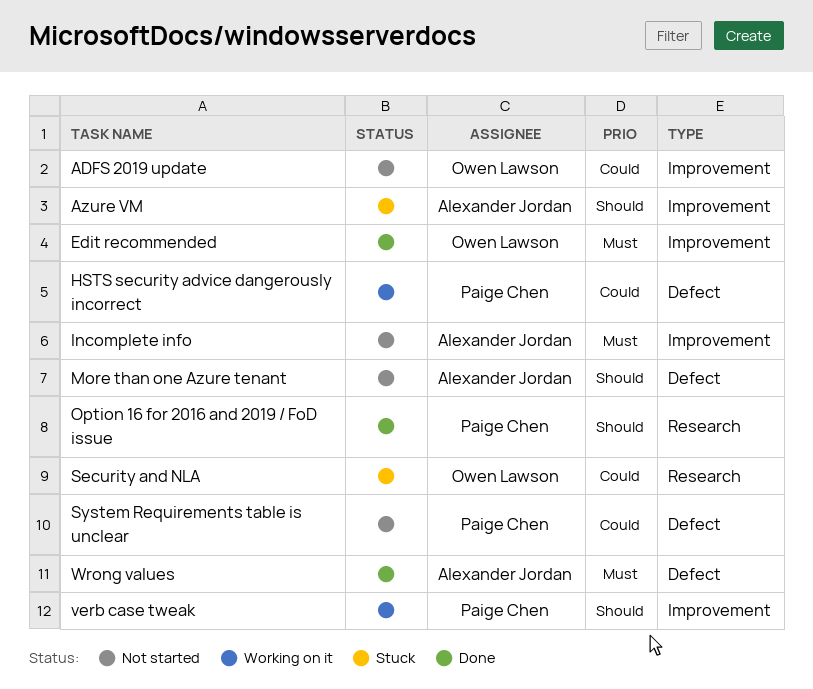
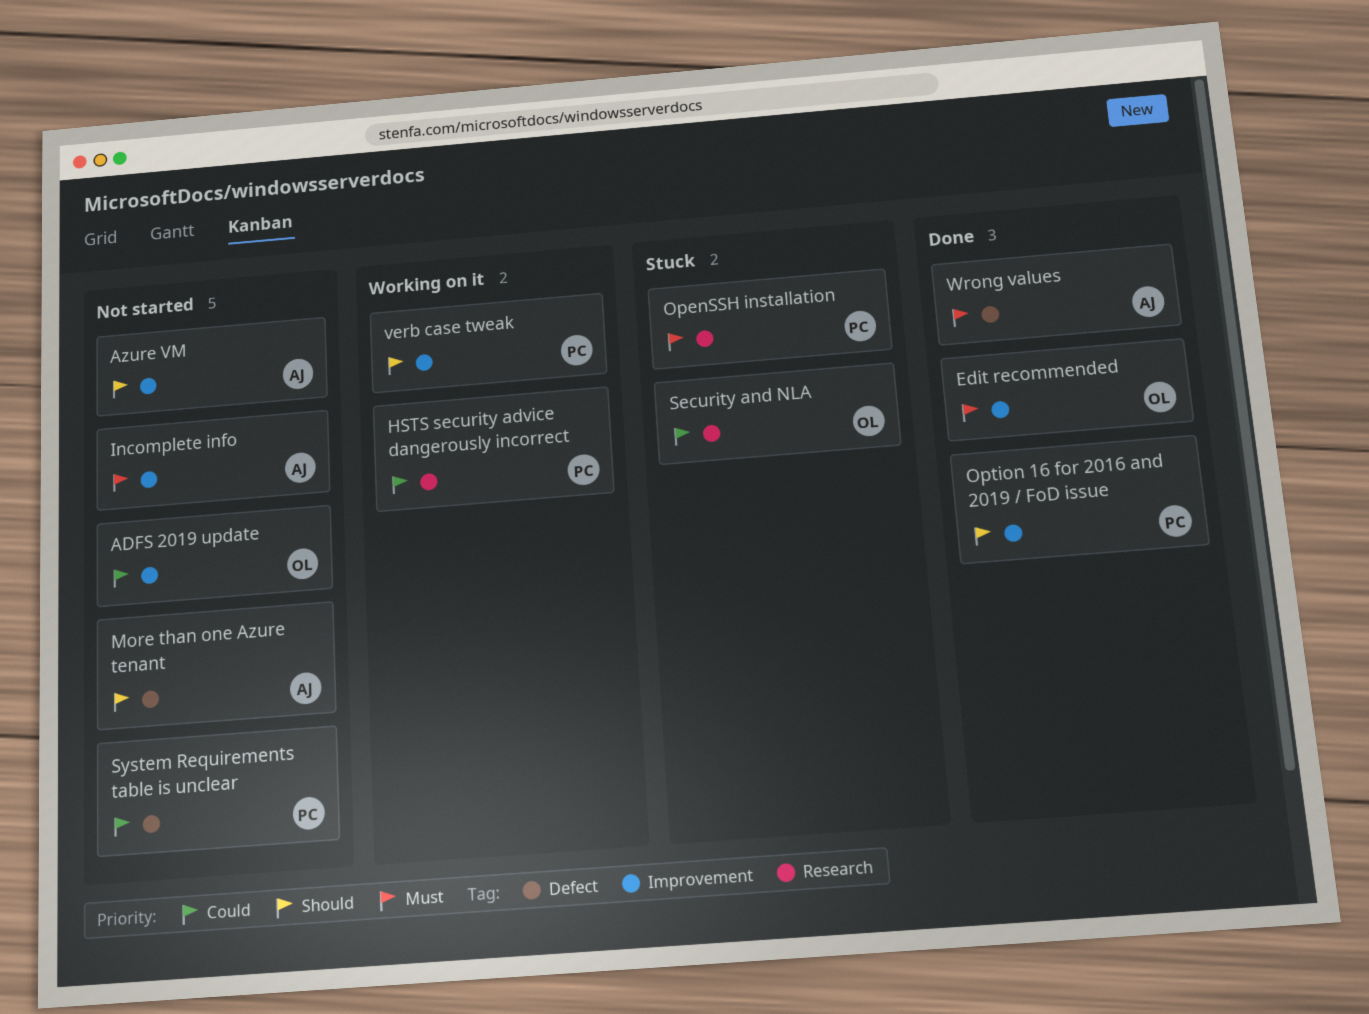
Azure VM, status: Stuck -> Not started
HSTS security advice dangerously incorrect, label: Defect -> Research
OpenSSH installation: none -> present
Option 16 for 2016 and 2019 / FoD issue, label: Research -> Improvement

